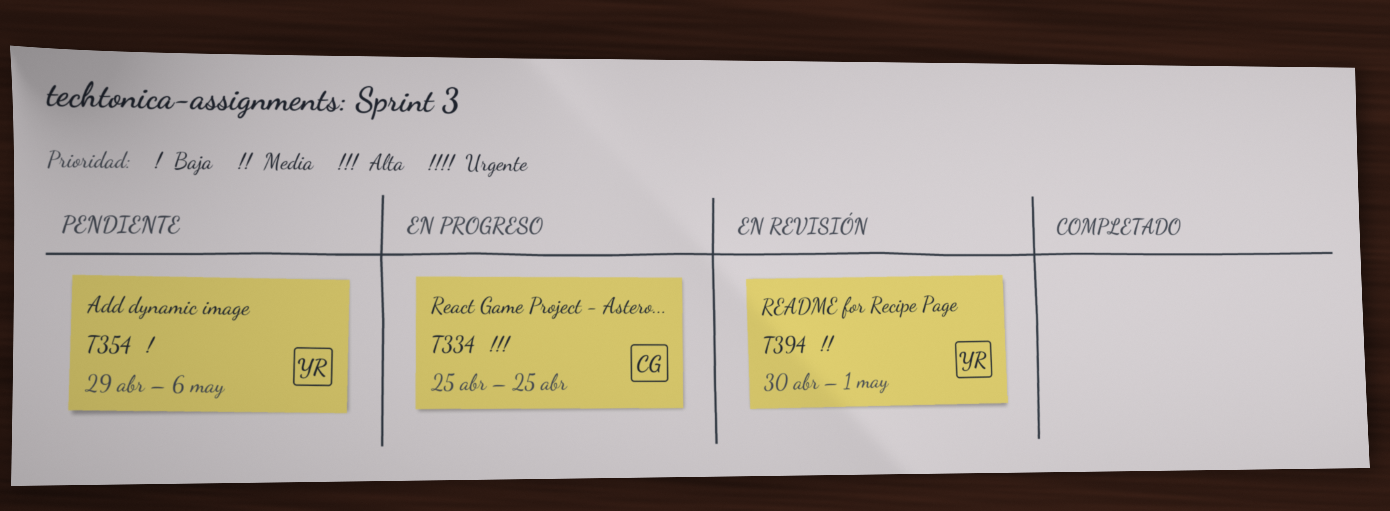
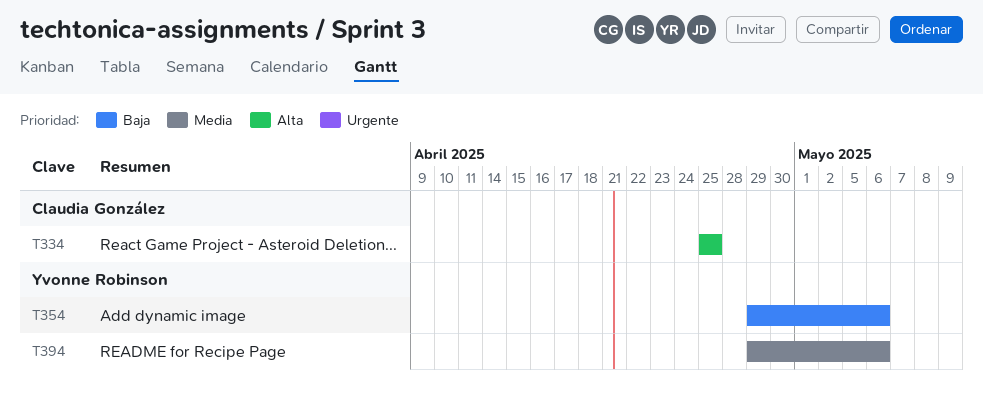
T394, start: Apr 30 -> Apr 29
T394, due: May 1 -> May 6

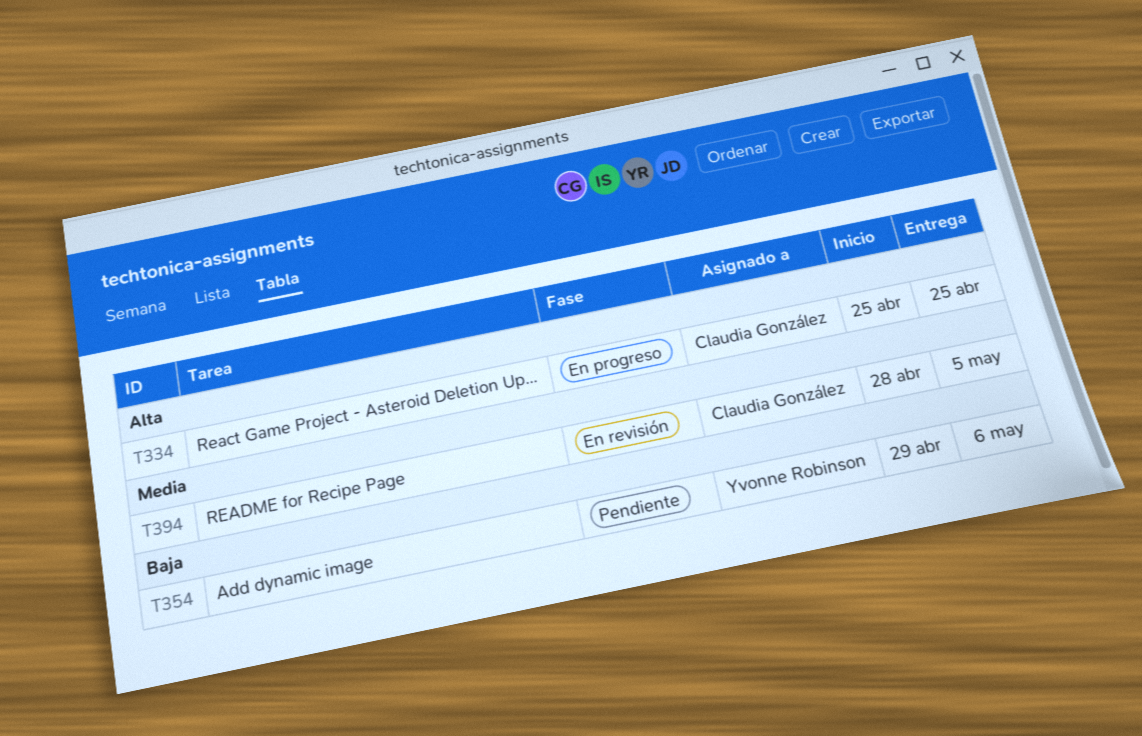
T394, owner: Yvonne Robinson -> Claudia González
T394, start: Apr 29 -> Apr 28
T394, due: May 6 -> May 5

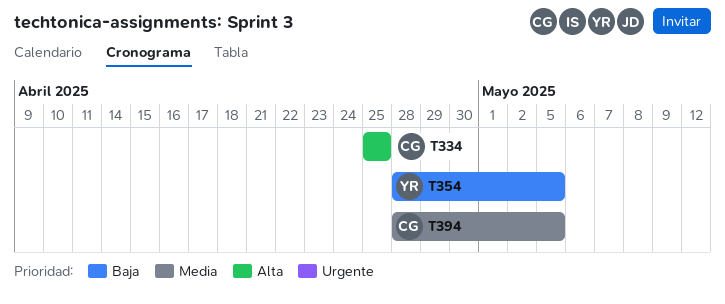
T354, start: Apr 29 -> Apr 28
T354, due: May 6 -> May 5

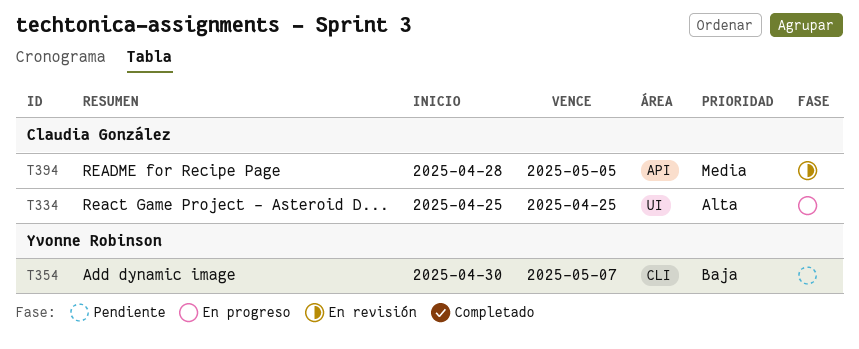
T354, start: Apr 28 -> Apr 30
T354, due: May 5 -> May 7

